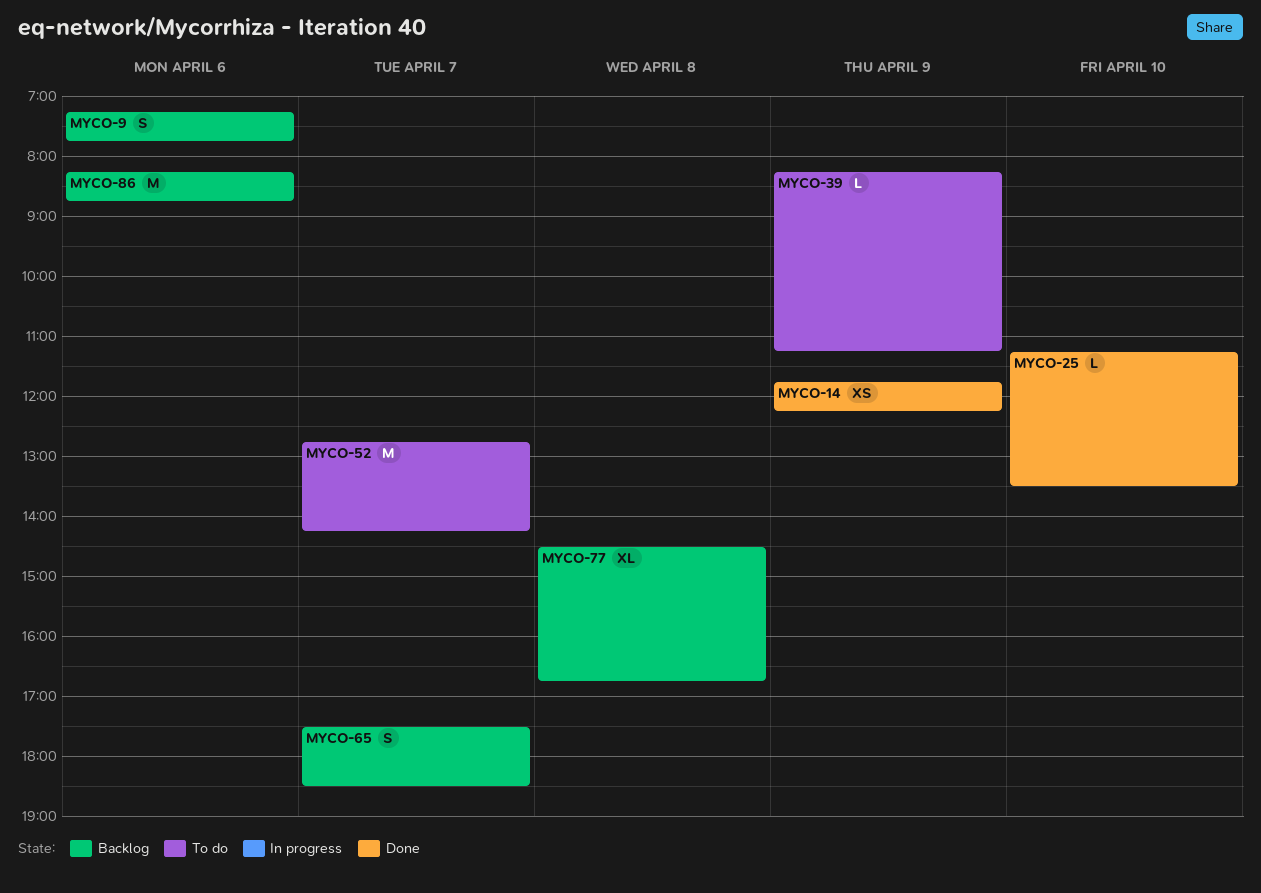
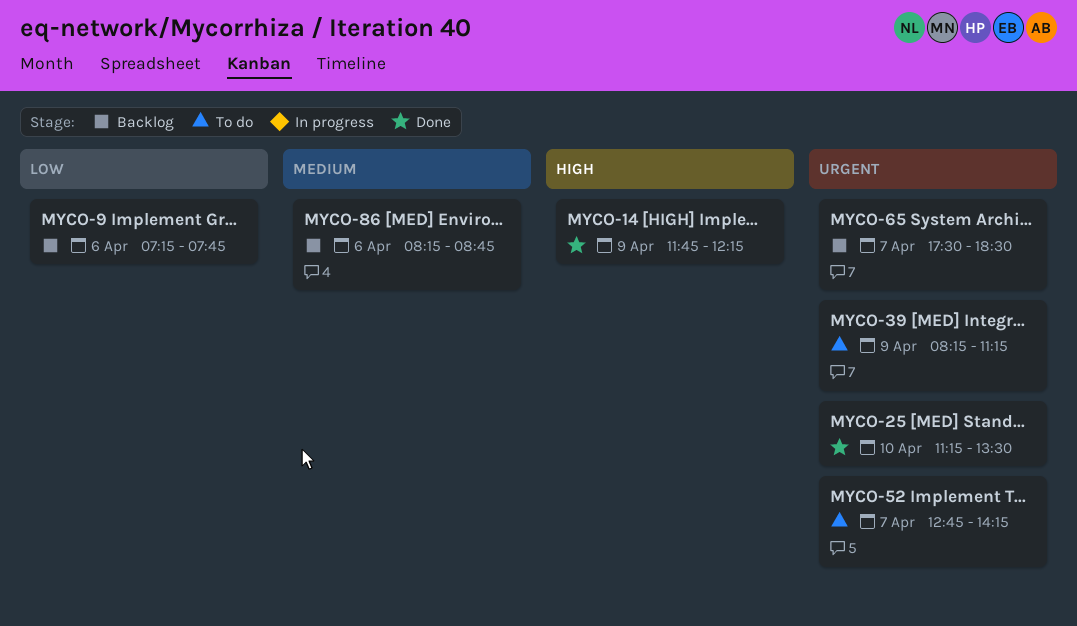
MYCO-77: present -> none

